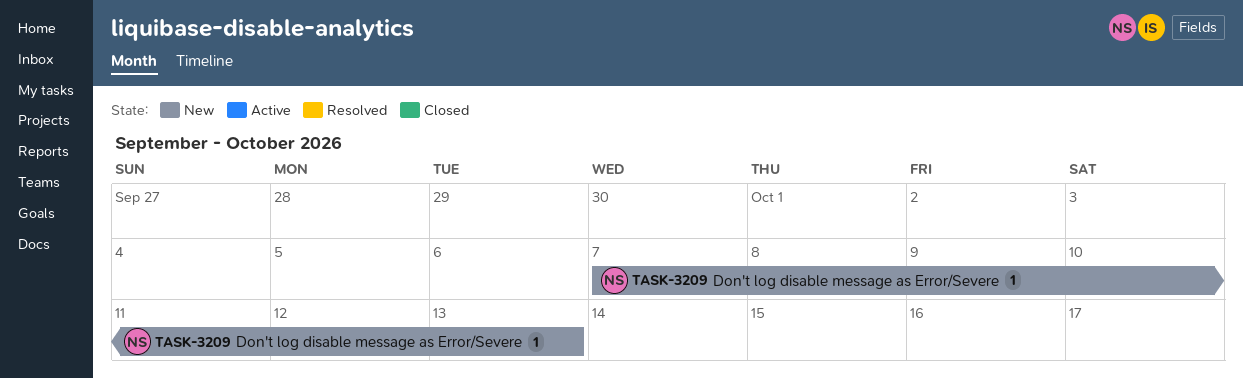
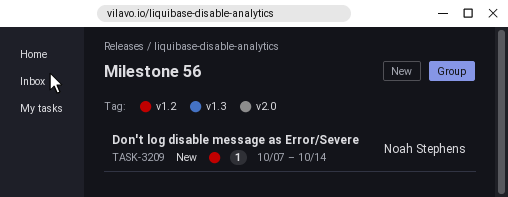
TASK-3209, due: Oct 13 -> Oct 14

